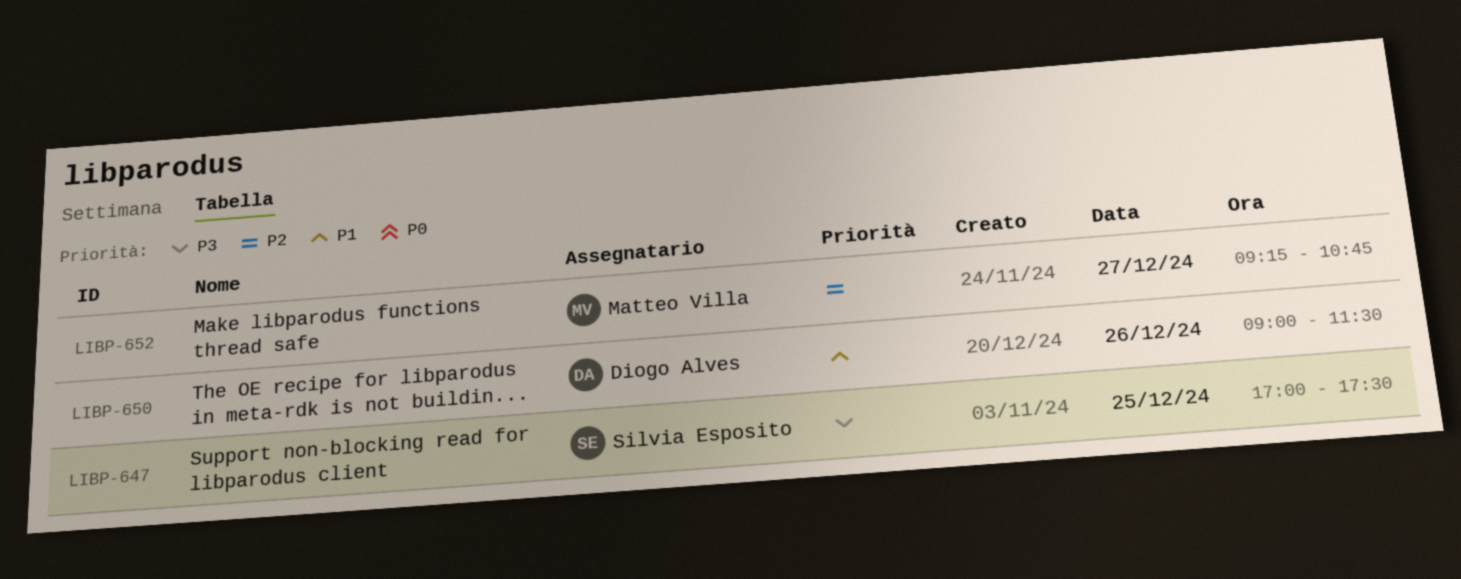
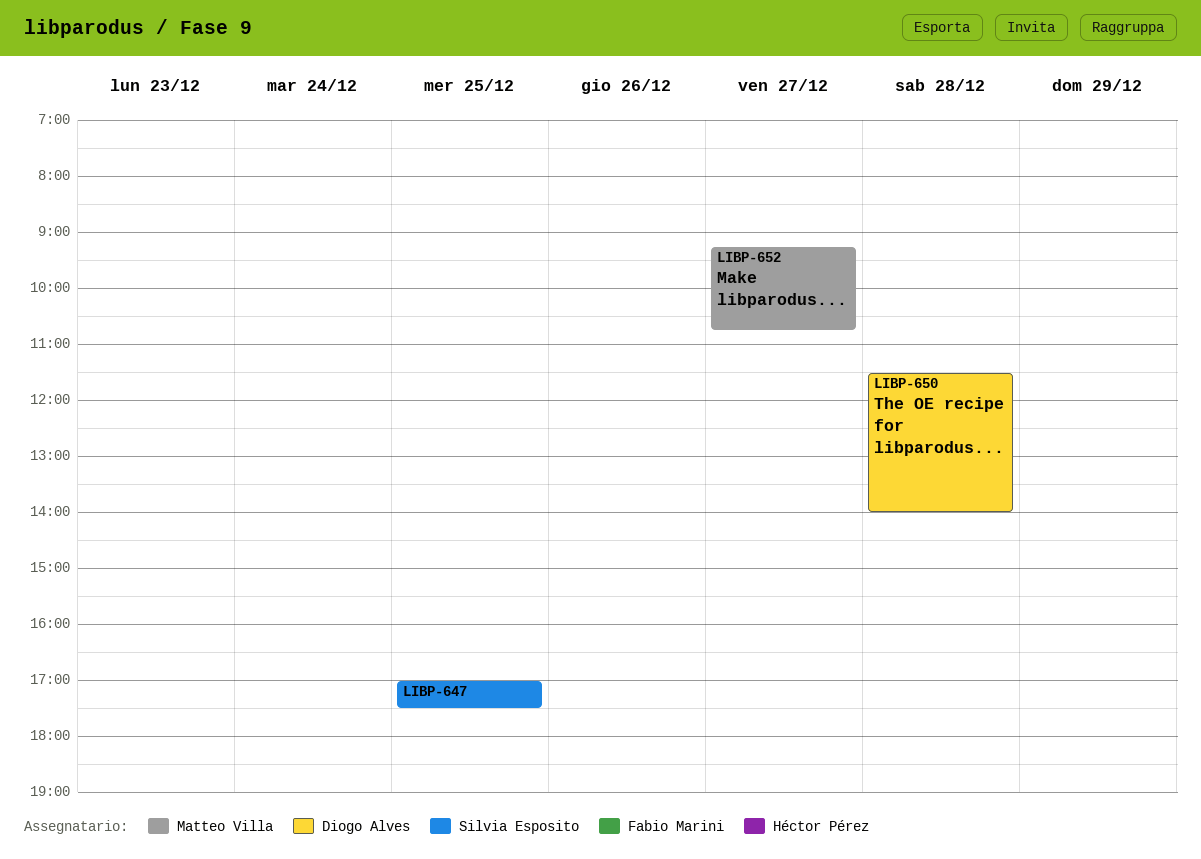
LIBP-650, day: Dec 26 -> Dec 28
LIBP-650, begins: 09:00 -> 11:30
LIBP-650, ends: 11:30 -> 14:00

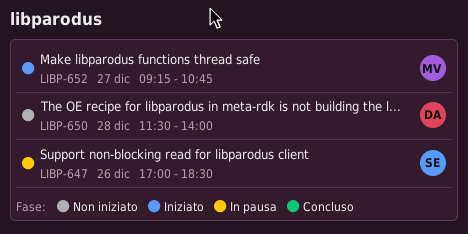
LIBP-647, day: Dec 25 -> Dec 26
LIBP-647, ends: 17:30 -> 18:30

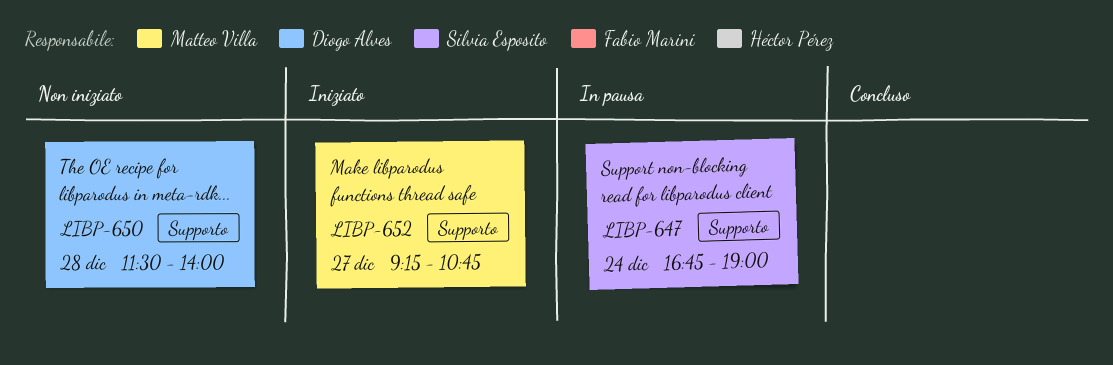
LIBP-647, day: Dec 26 -> Dec 24
LIBP-647, begins: 17:00 -> 16:45
LIBP-647, ends: 18:30 -> 19:00

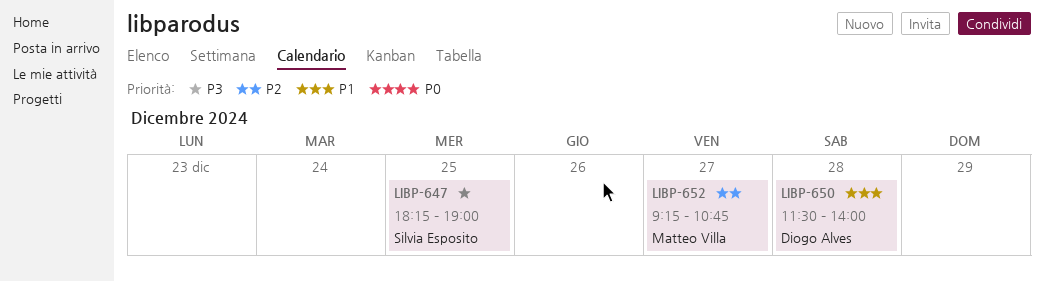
LIBP-647, day: Dec 24 -> Dec 25
LIBP-647, begins: 16:45 -> 18:15

